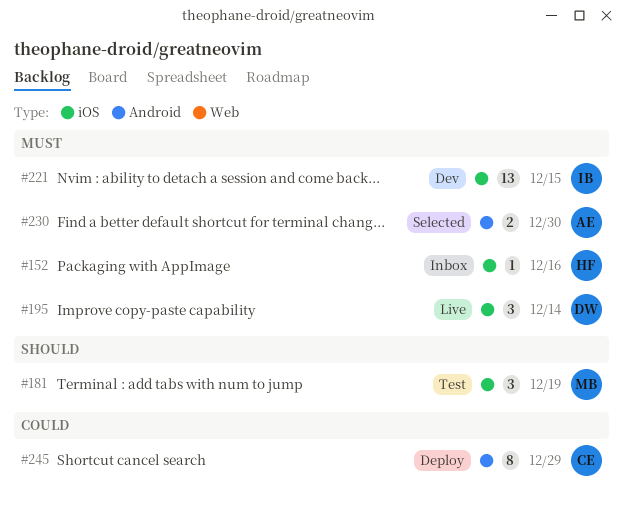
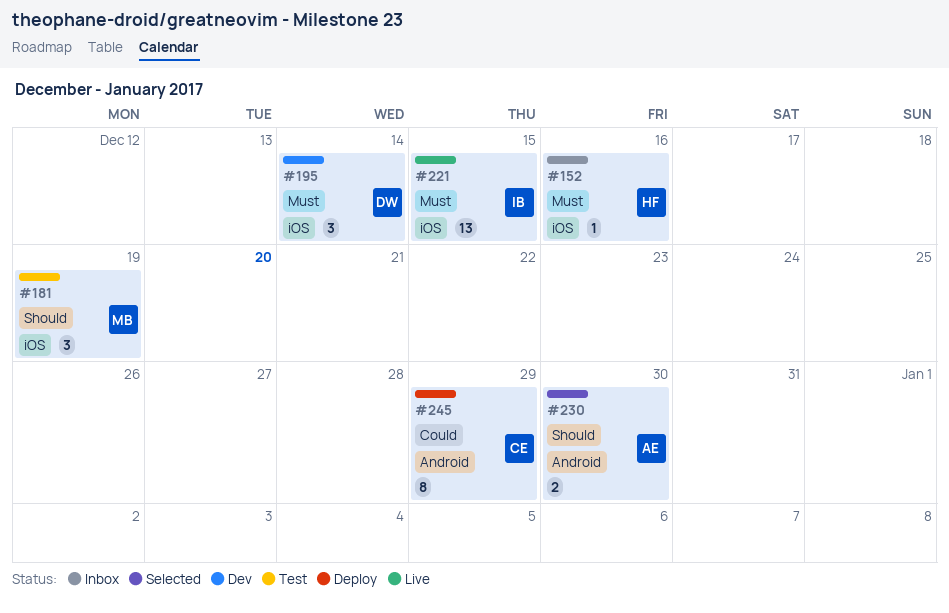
#195, status: Live -> Dev
#221, status: Dev -> Live
#230, priority: Must -> Should

